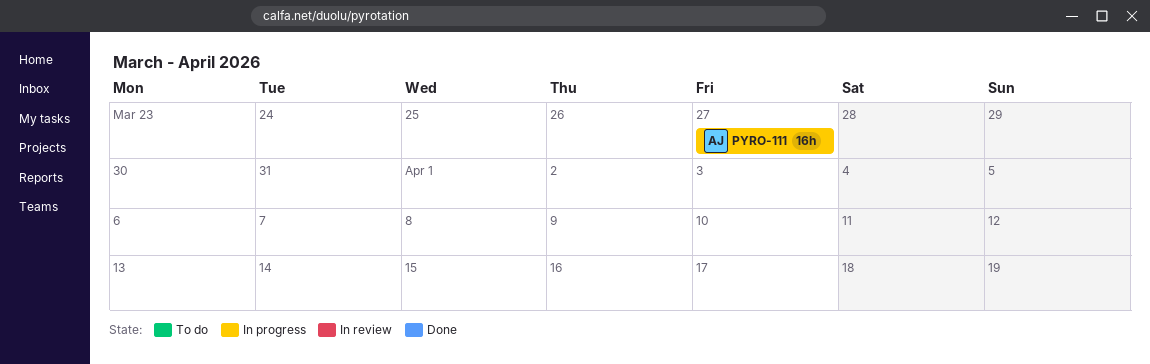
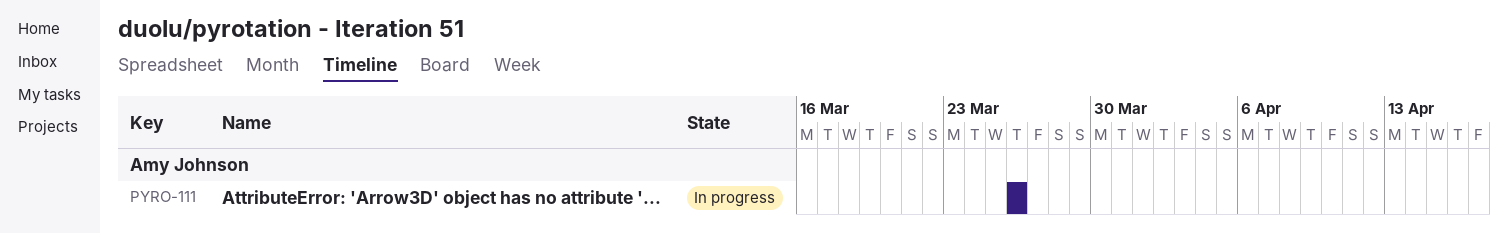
PYRO-111, start: Mar 27 -> Mar 26
PYRO-111, due: Mar 27 -> Mar 26

